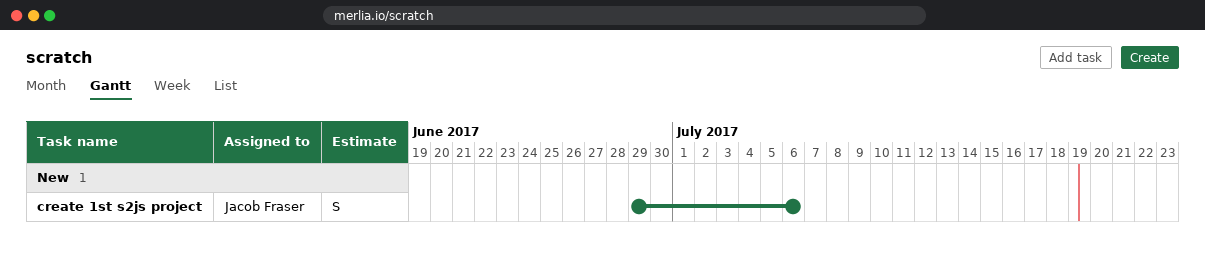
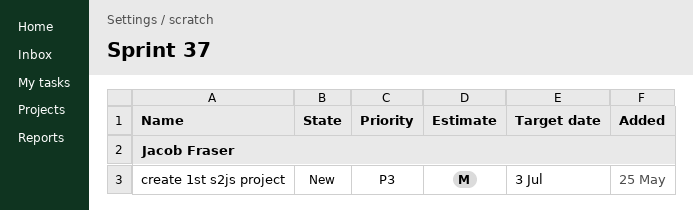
create 1st s2js project, estimate: S -> M
create 1st s2js project, due: Jul 6 -> Jul 3

